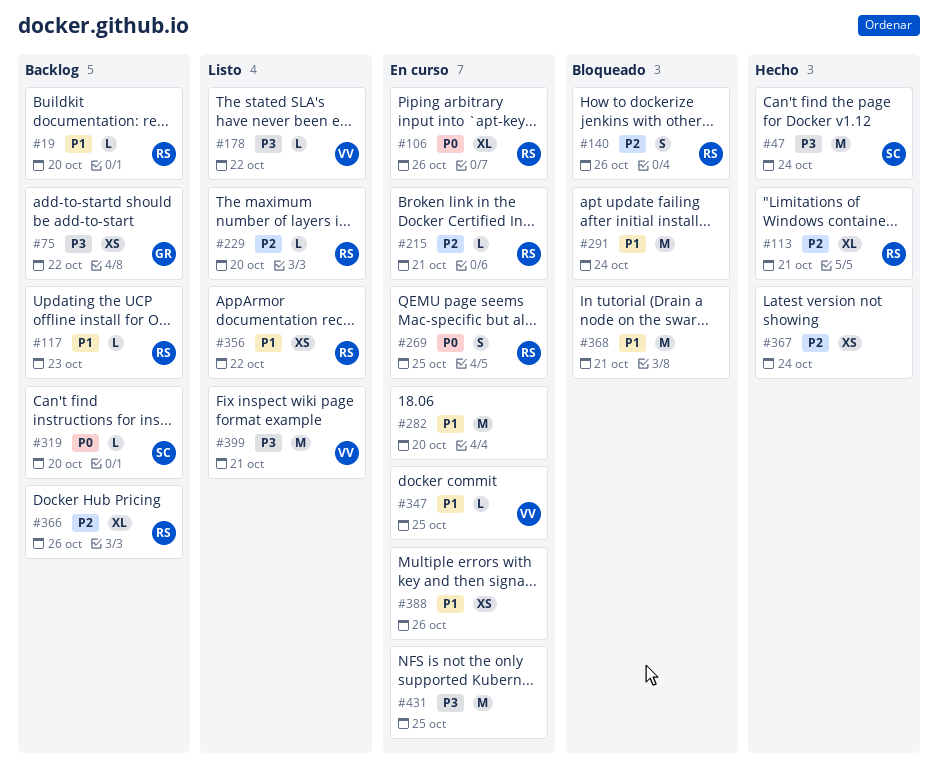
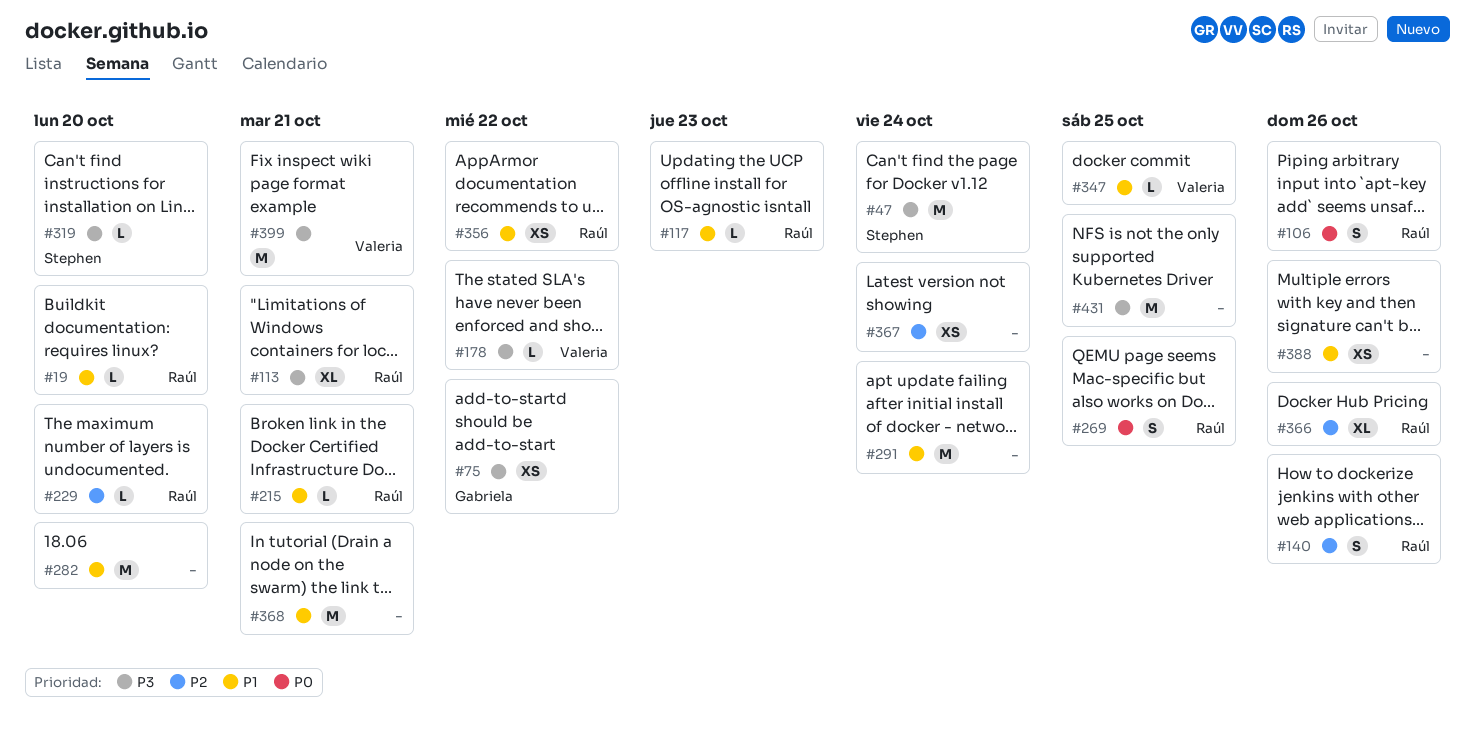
#106, estimate: XL -> S
#113, priority: P2 -> P3
#215, priority: P2 -> P1
#319, priority: P0 -> P3

